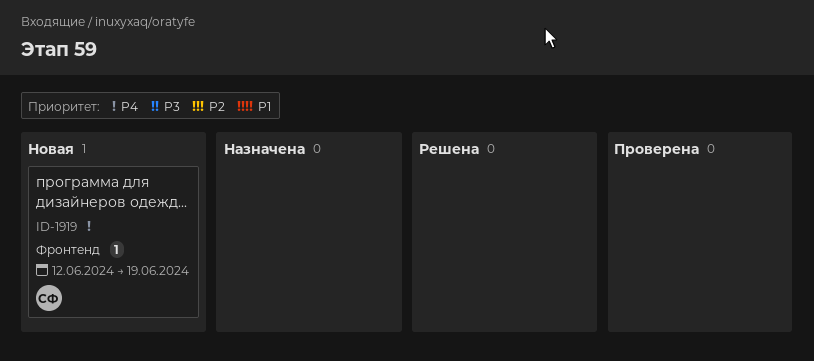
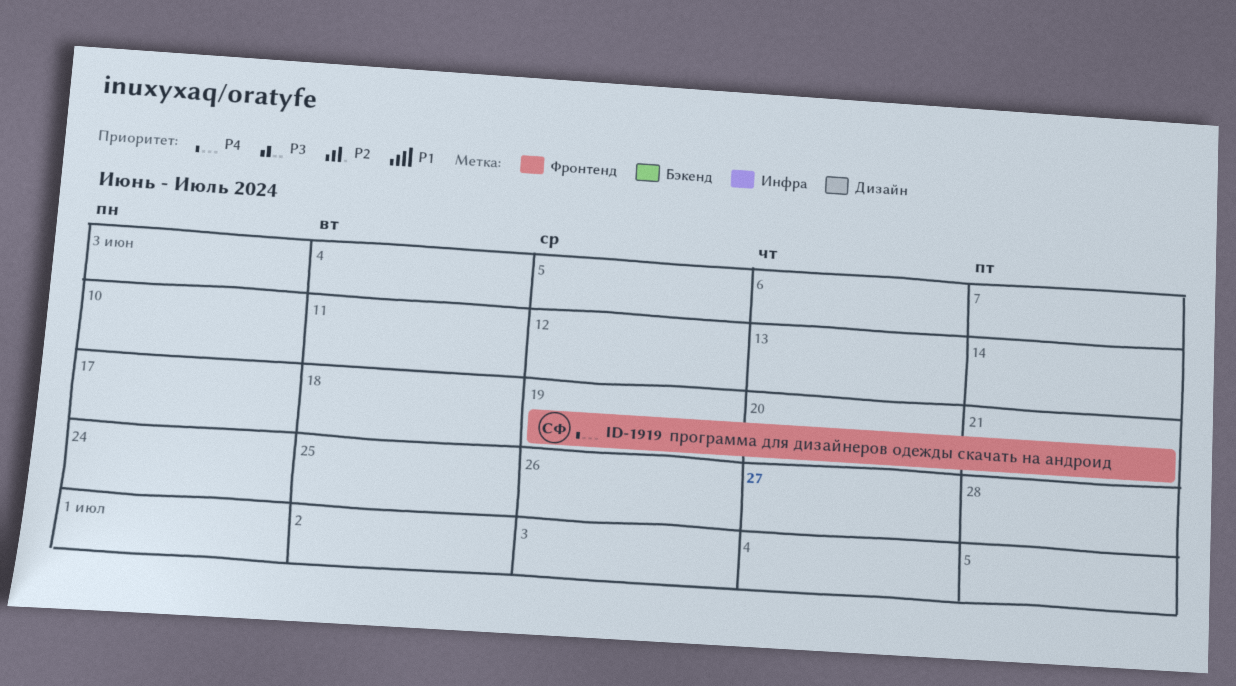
ID-1919, start: Jun 12 -> Jun 19
ID-1919, due: Jun 19 -> Jun 21

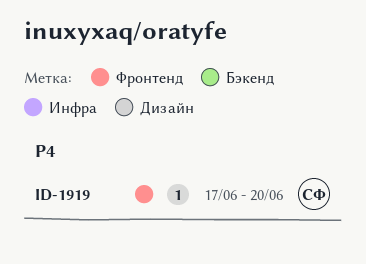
ID-1919, start: Jun 19 -> Jun 17
ID-1919, due: Jun 21 -> Jun 20

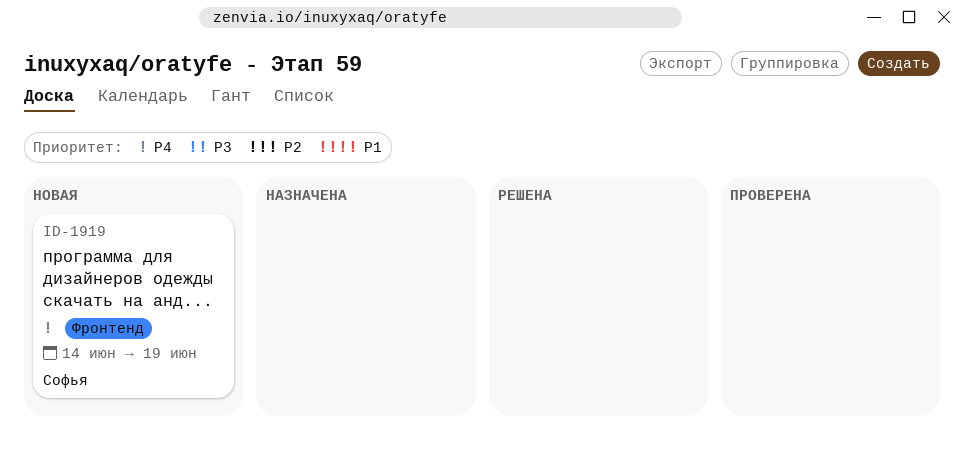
ID-1919, start: Jun 17 -> Jun 14
ID-1919, due: Jun 20 -> Jun 19

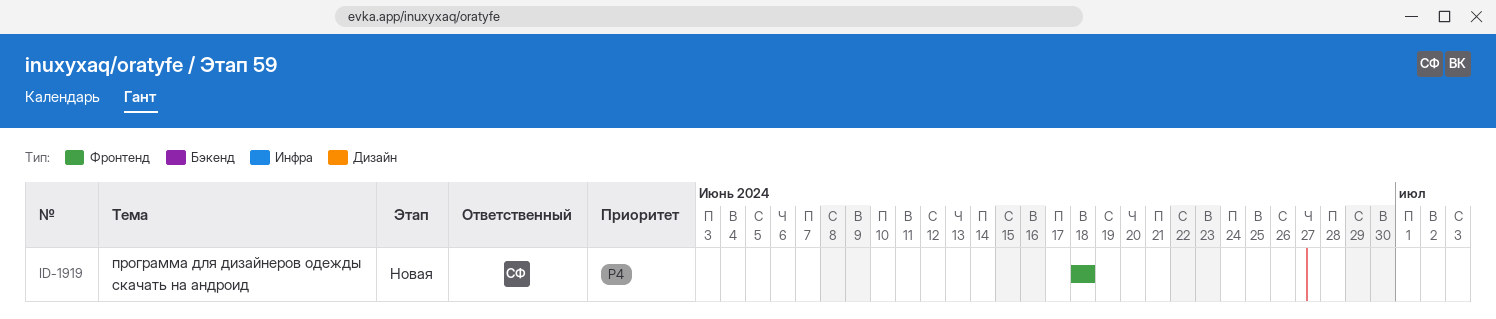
ID-1919, start: Jun 14 -> Jun 18
ID-1919, due: Jun 19 -> Jun 18

